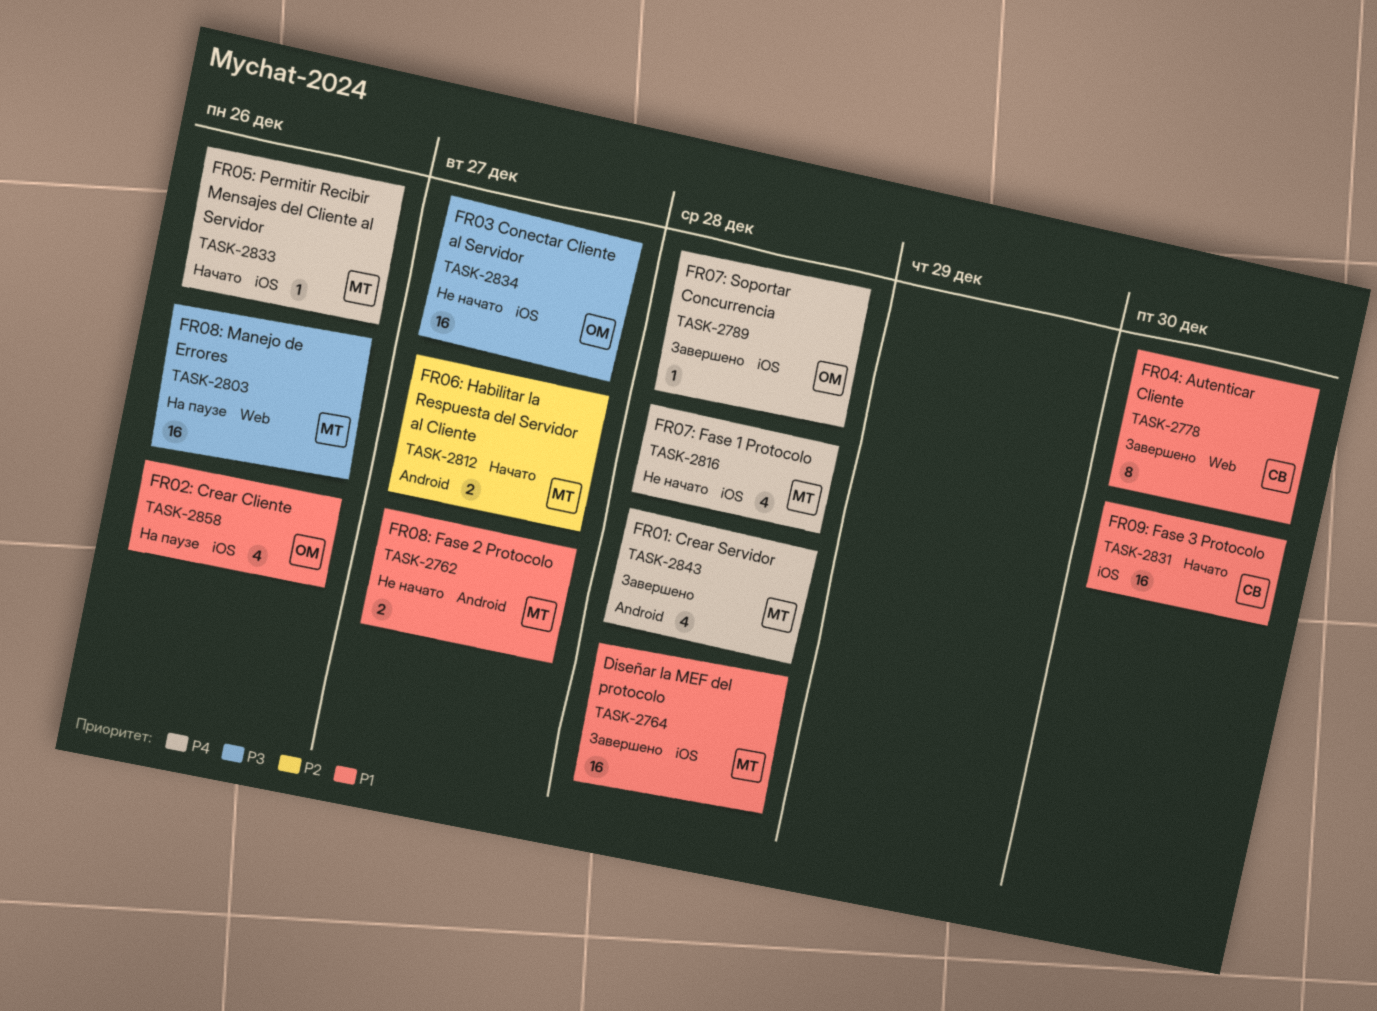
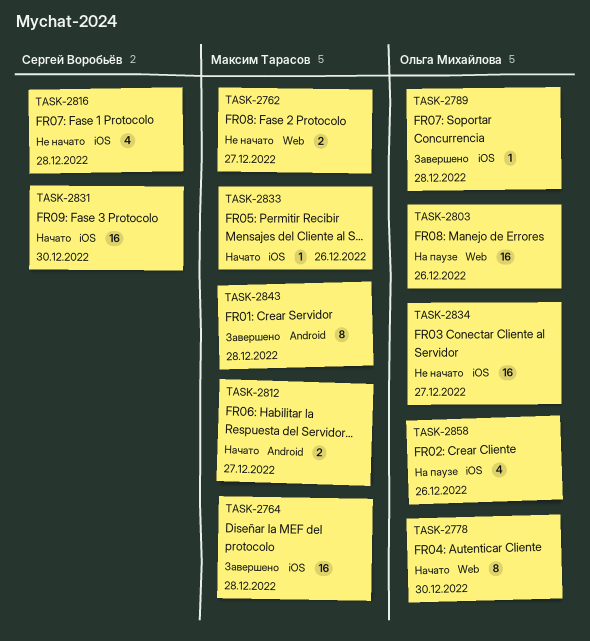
TASK-2762, label: Android -> Web
TASK-2778, status: Завершено -> Начато
TASK-2778, owner: Сергей Воробьёв -> Ольга Михайлова
TASK-2803, owner: Максим Тарасов -> Ольга Михайлова
TASK-2816, owner: Максим Тарасов -> Сергей Воробьёв
TASK-2843, estimate: 4 -> 8

